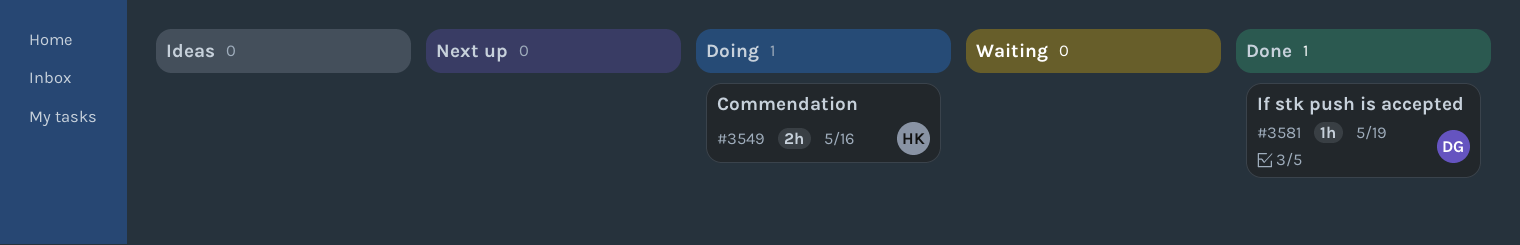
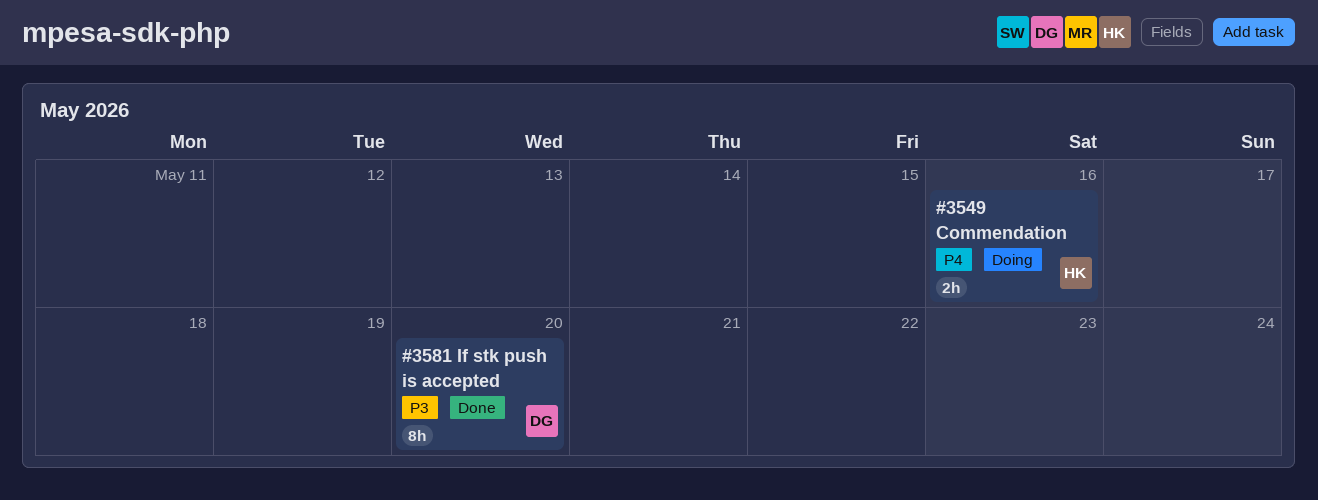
#3581, estimate: 1h -> 8h
#3581, due: May 19 -> May 20

